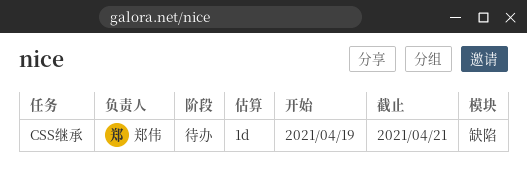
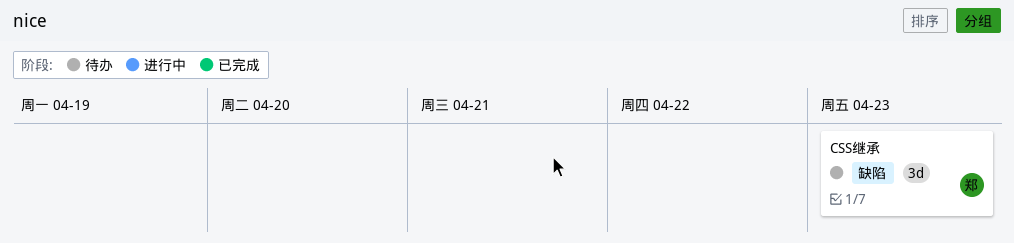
CSS继承, estimate: 1d -> 3d
CSS继承, due: Apr 21 -> Apr 23

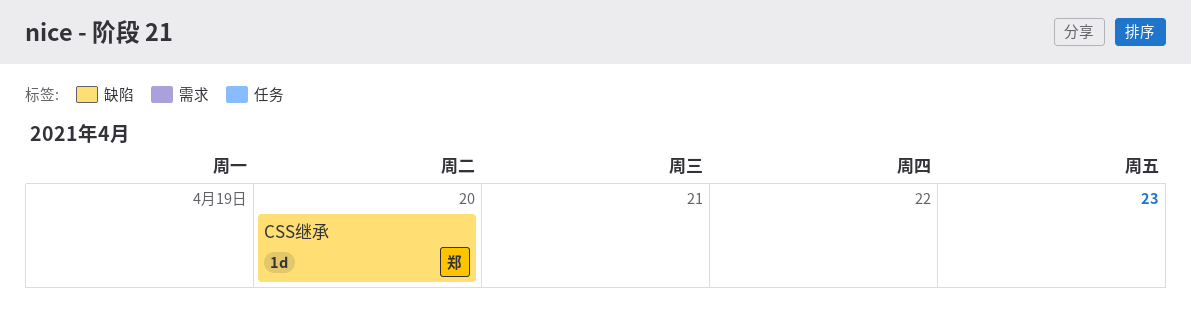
CSS继承, estimate: 3d -> 1d
CSS继承, due: Apr 23 -> Apr 20

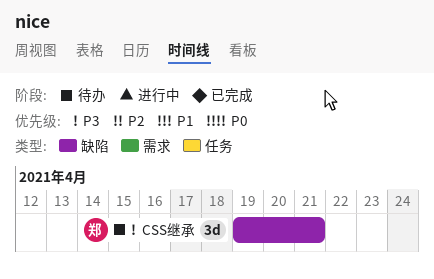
CSS继承, estimate: 1d -> 3d
CSS继承, due: Apr 20 -> Apr 21

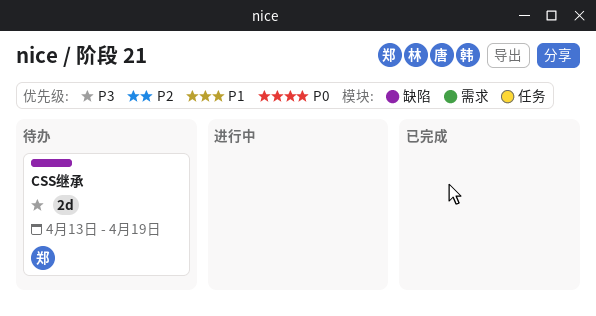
CSS继承, estimate: 3d -> 2d
CSS继承, start: Apr 19 -> Apr 13
CSS继承, due: Apr 21 -> Apr 19

